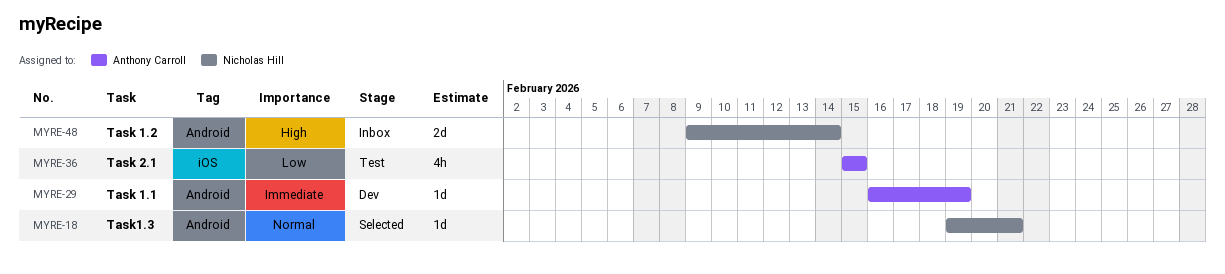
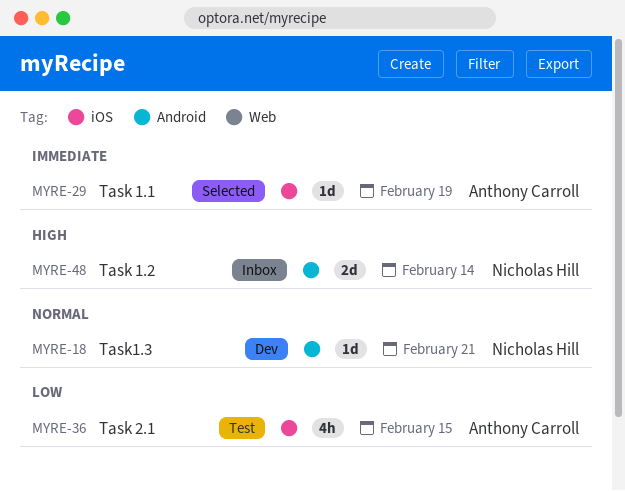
MYRE-18, status: Selected -> Dev
MYRE-29, status: Dev -> Selected
MYRE-29, label: Android -> iOS

